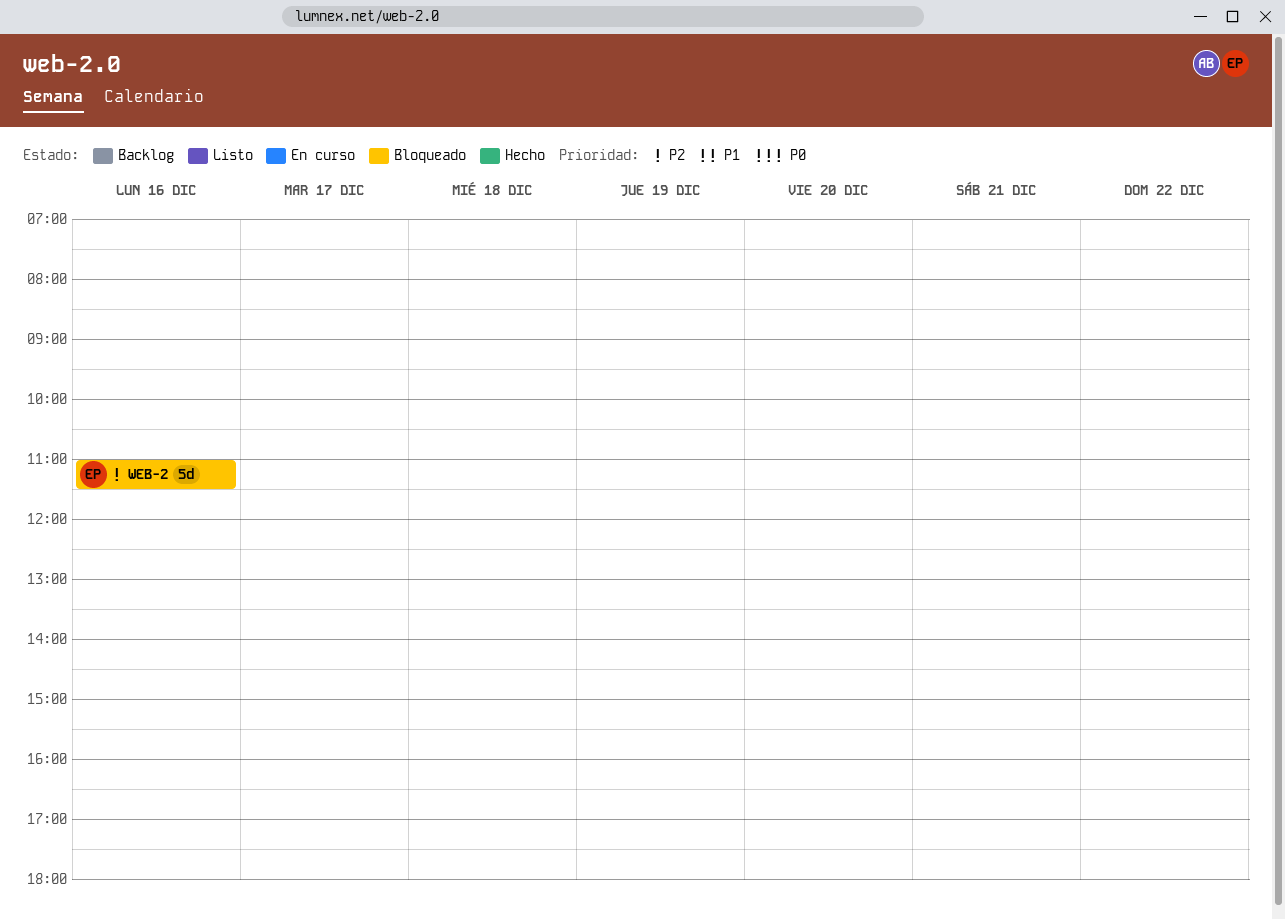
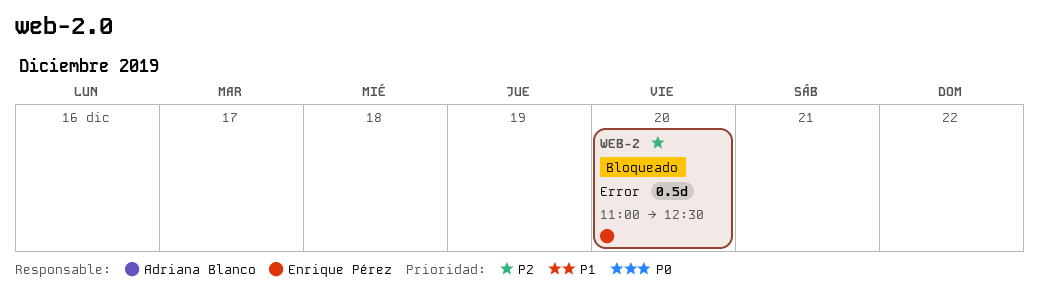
WEB-2, estimate: 5d -> 0.5d
WEB-2, day: Dec 16 -> Dec 20
WEB-2, ends: 11:30 -> 12:30

